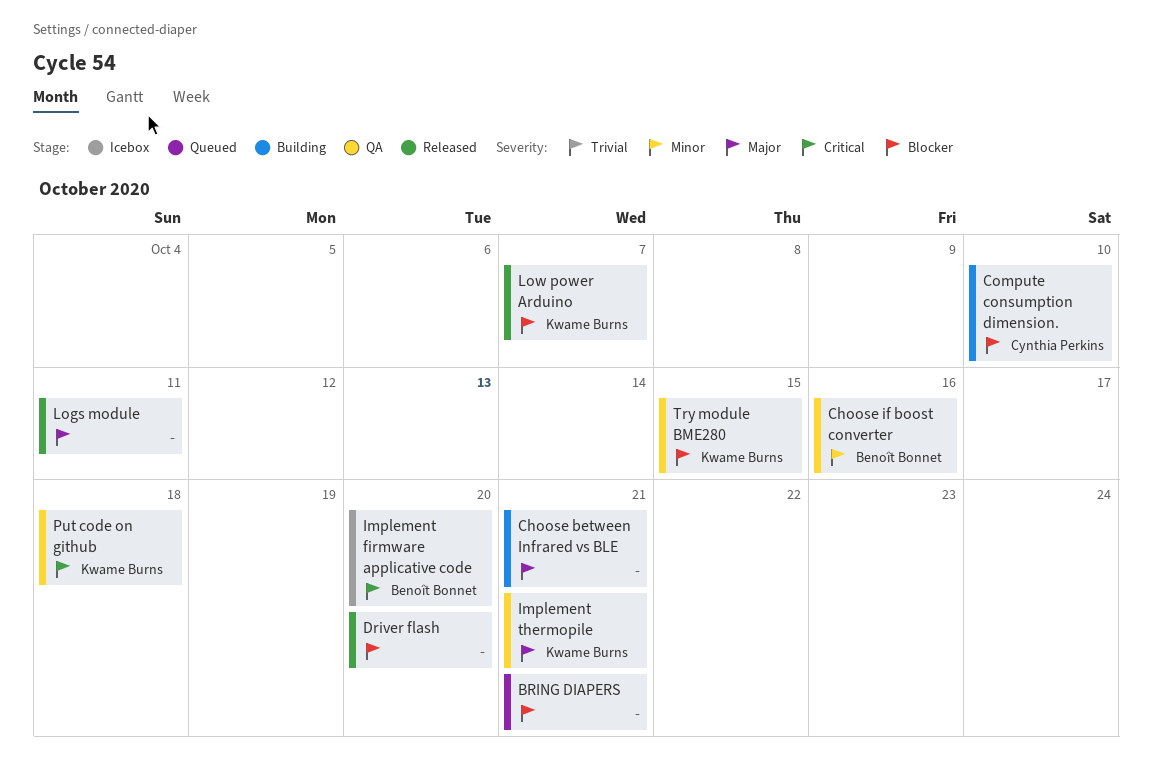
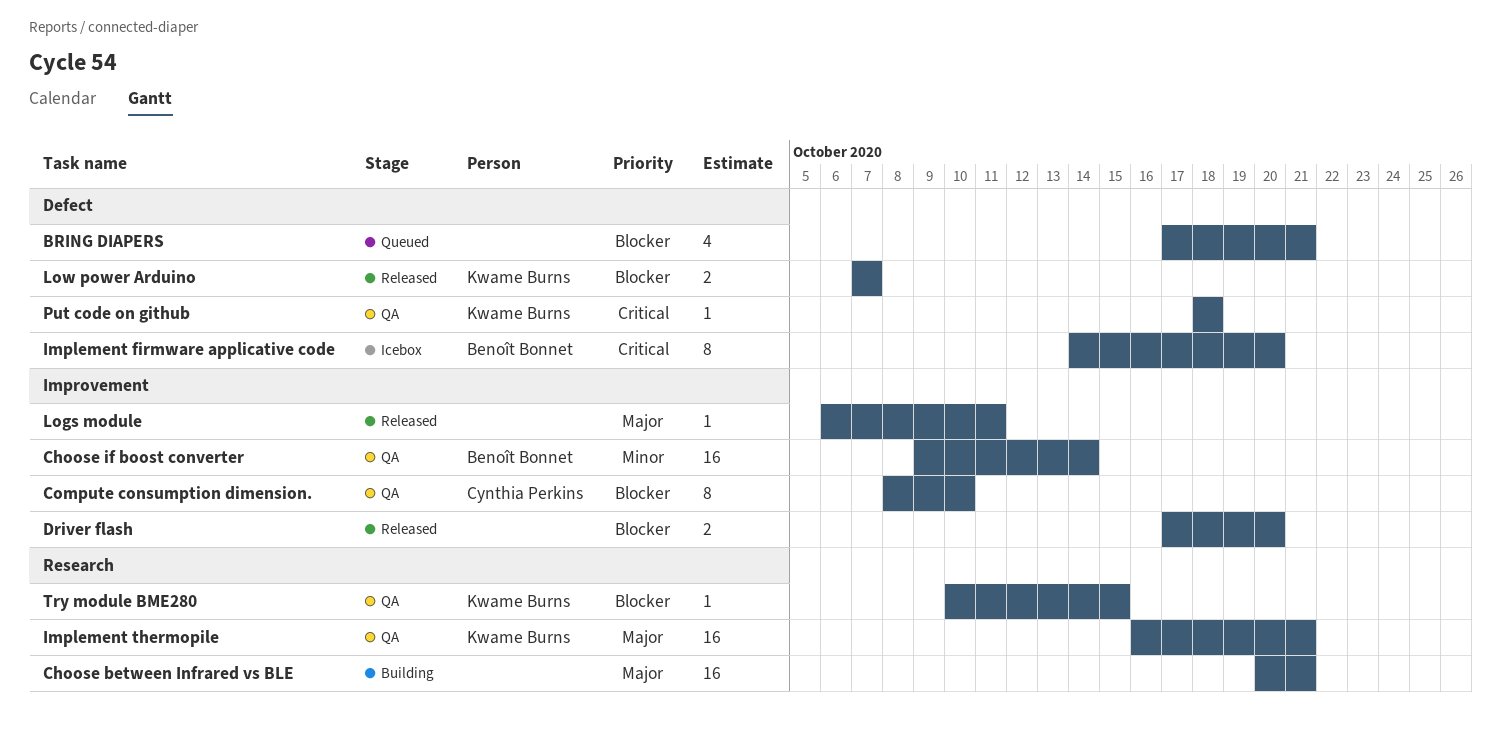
Choose if boost converter, due: Oct 16 -> Oct 14
Compute consumption dimension., status: Building -> QA

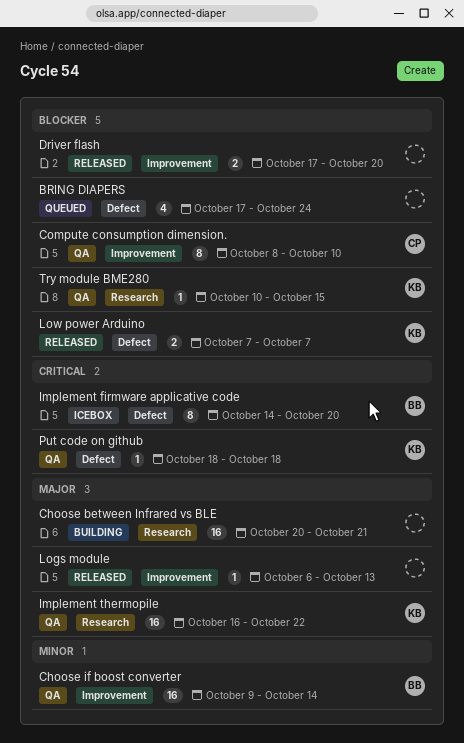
BRING DIAPERS, due: Oct 21 -> Oct 24
Implement thermopile, due: Oct 21 -> Oct 22
Logs module, due: Oct 11 -> Oct 13

